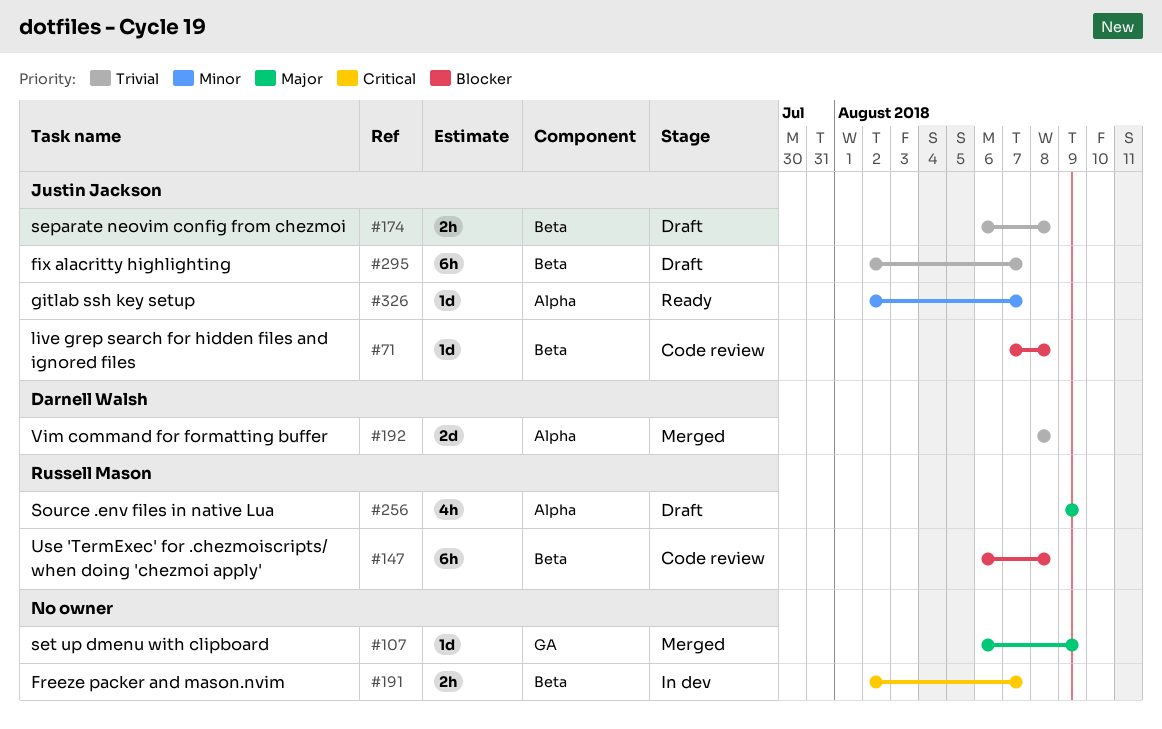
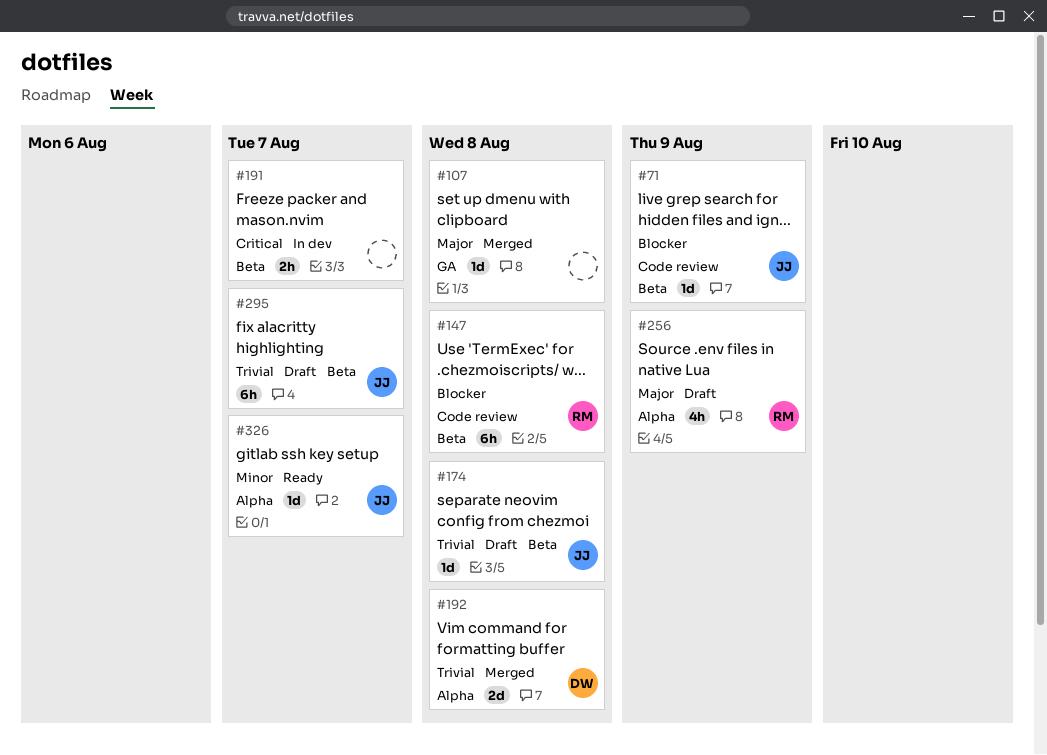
#71, due: Aug 8 -> Aug 9
#107, due: Aug 9 -> Aug 8
#174, estimate: 2h -> 1d

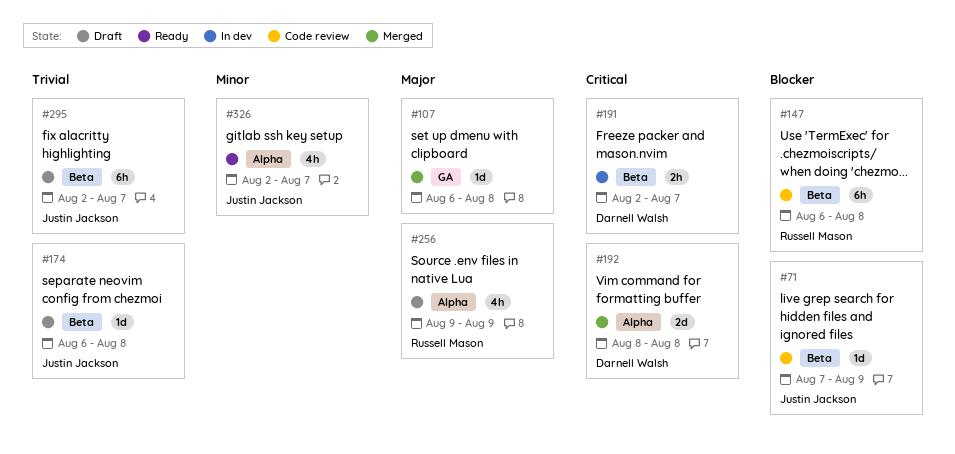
#191, owner: none -> Darnell Walsh
#192, priority: Trivial -> Critical
#326, estimate: 1d -> 4h

